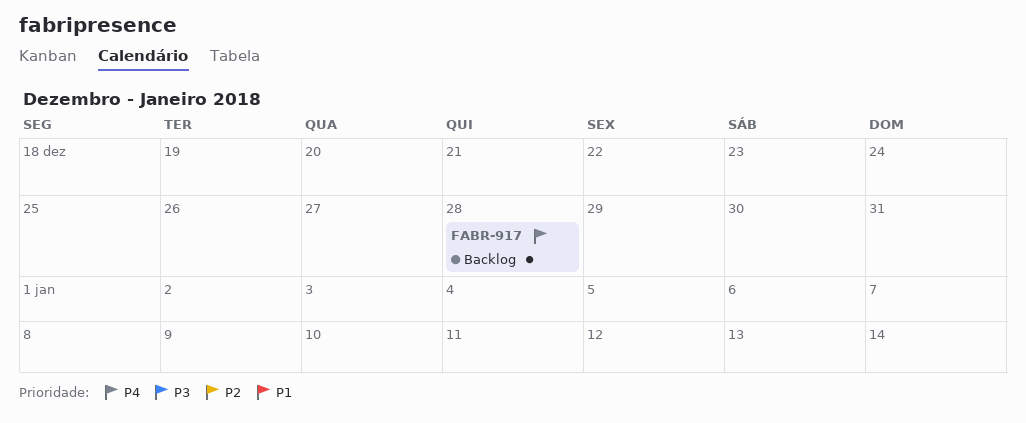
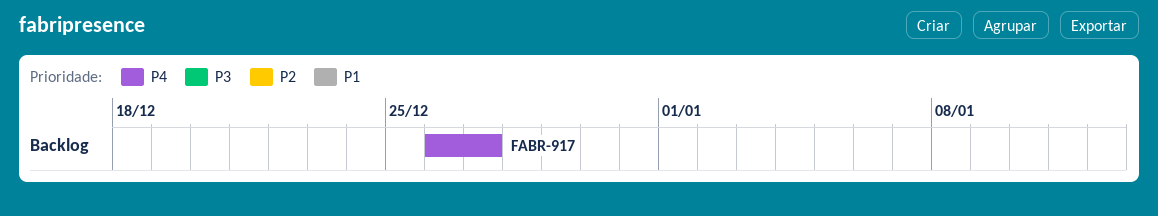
FABR-917, due: Dec 28 -> Dec 27

